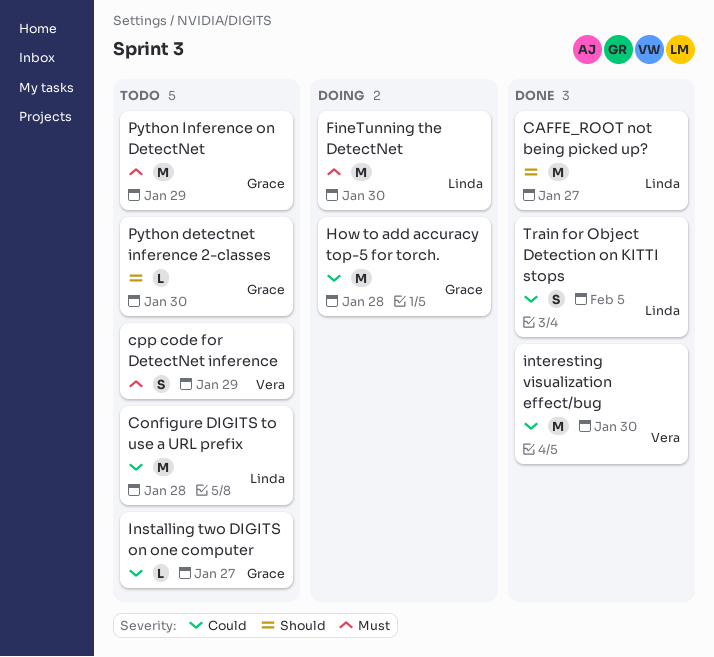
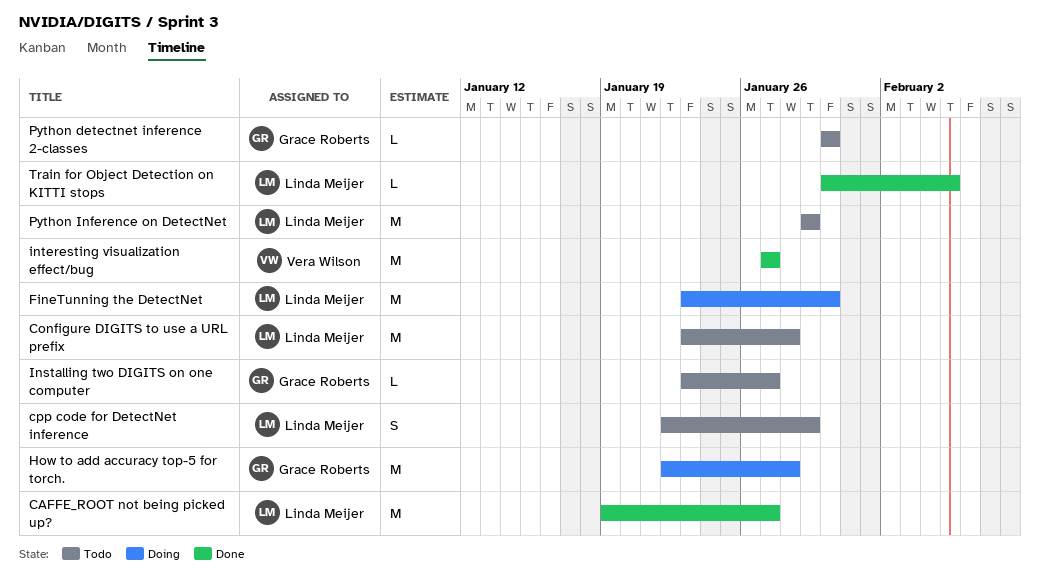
cpp code for DetectNet inference, owner: Vera Wilson -> Linda Meijer
interesting visualization effect/bug, due: Jan 30 -> Jan 27
Python Inference on DetectNet, owner: Grace Roberts -> Linda Meijer
Train for Object Detection on KITTI stops, estimate: S -> L

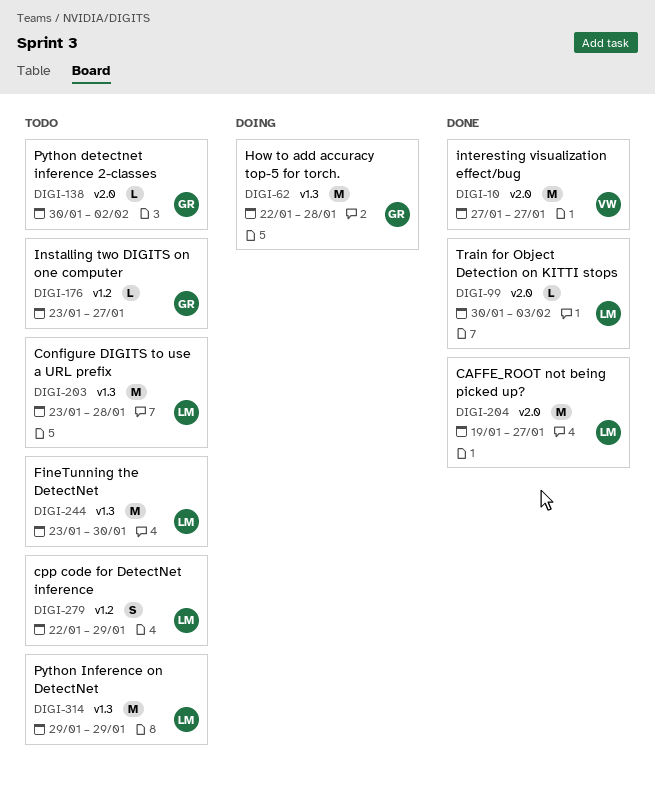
FineTunning the DetectNet, status: Doing -> Todo
Python detectnet inference 2-classes, due: Jan 30 -> Feb 2
Train for Object Detection on KITTI stops, due: Feb 5 -> Feb 3

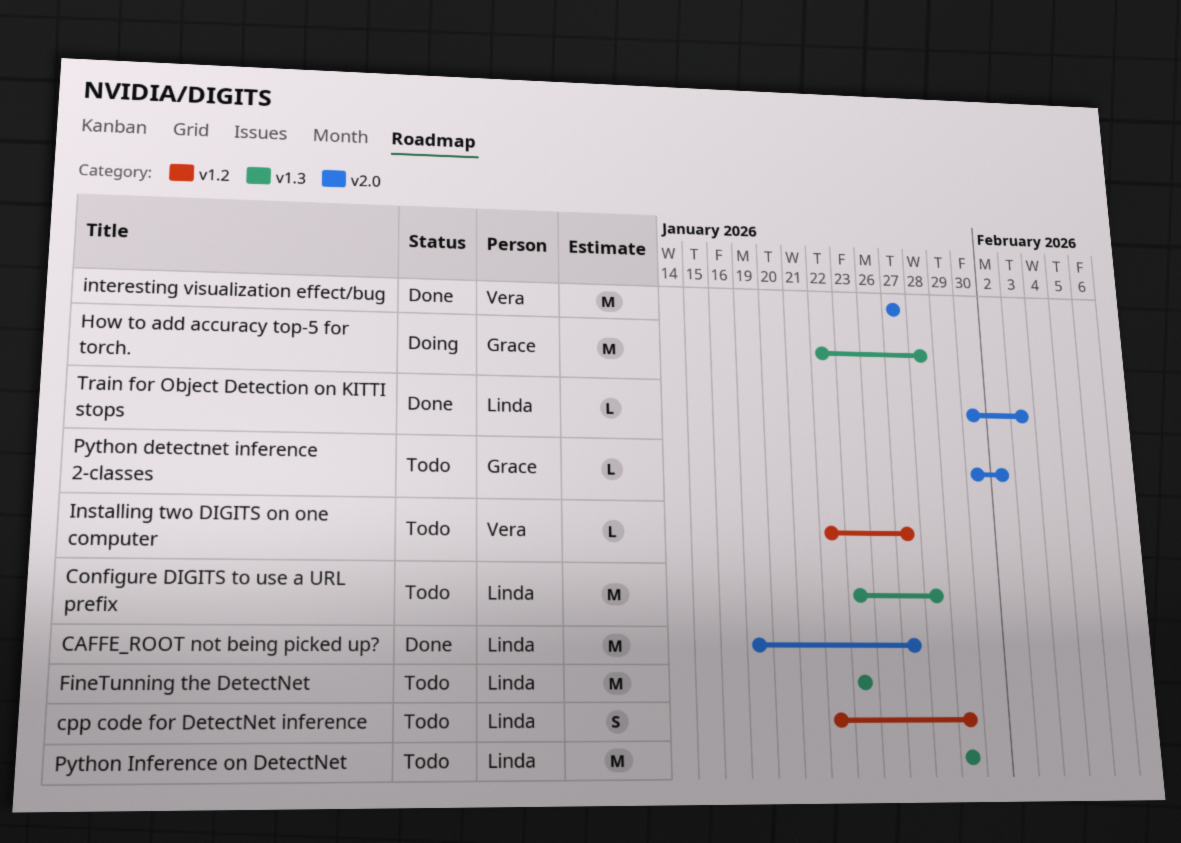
FineTunning the DetectNet, due: Jan 30 -> Jan 23
Installing two DIGITS on one computer, owner: Grace -> Vera
Installing two DIGITS on one computer, start: Jan 23 -> Jan 22

